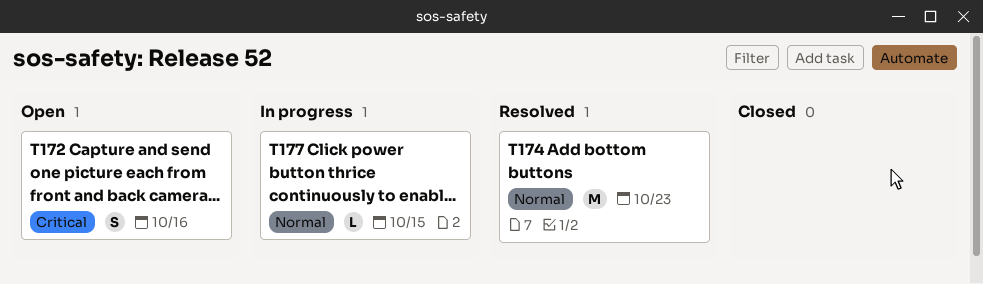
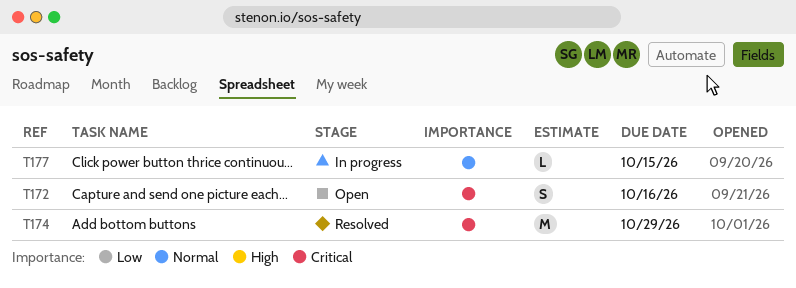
T174, priority: Normal -> Critical
T174, due: Oct 23 -> Oct 29

